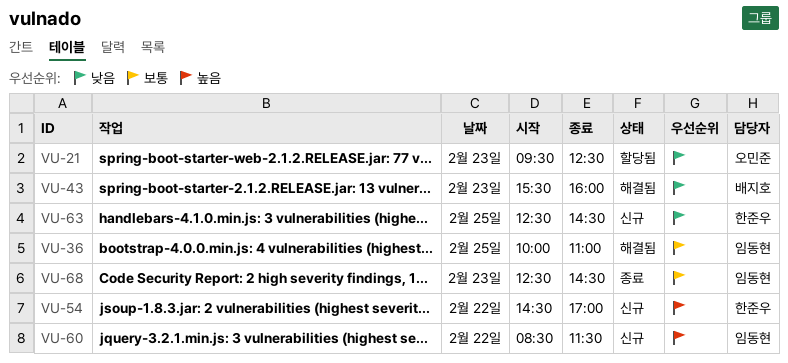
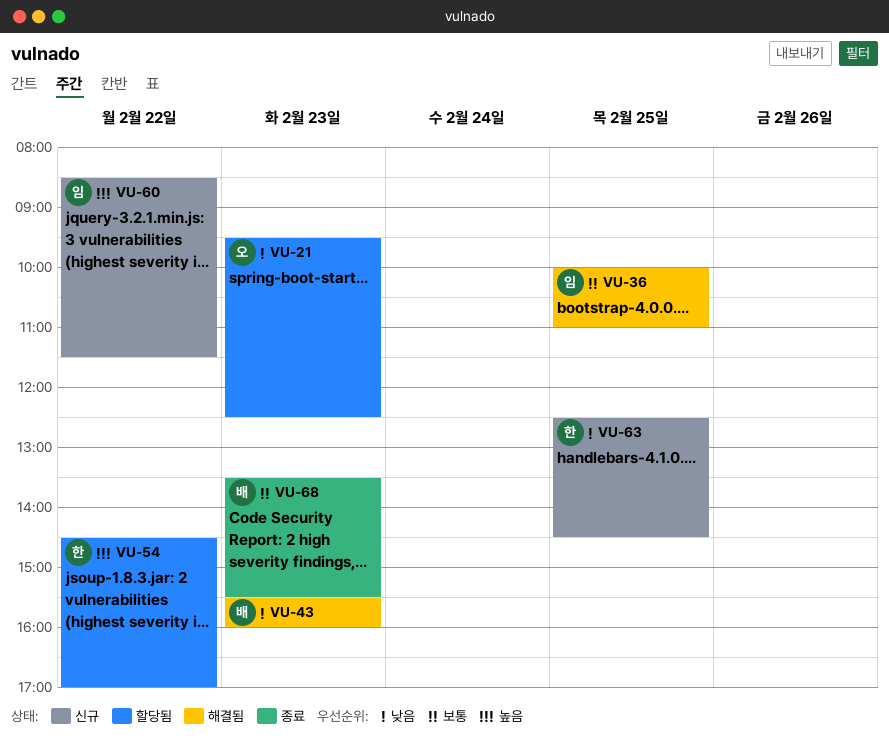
VU-54, status: 신규 -> 할당됨
VU-68, owner: 임동현 -> 배지호
VU-68, begins: 12:30 -> 13:30
VU-68, ends: 14:30 -> 15:30

